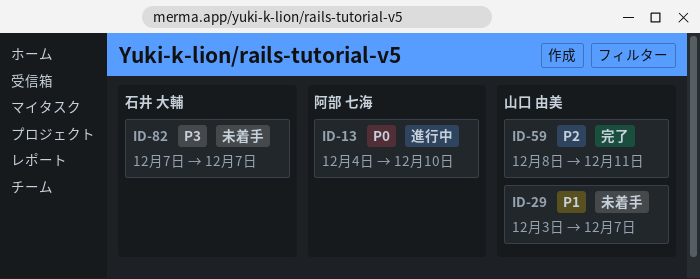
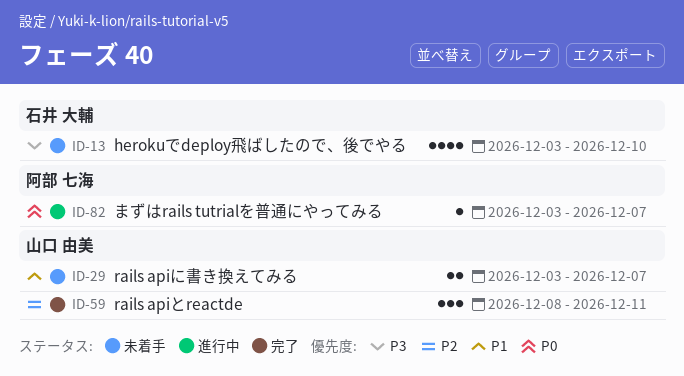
ID-13, status: 進行中 -> 未着手
ID-13, owner: 阿部 七海 -> 石井 大輔
ID-13, priority: P0 -> P3
ID-13, start: Dec 4 -> Dec 3
ID-82, status: 未着手 -> 進行中
ID-82, owner: 石井 大輔 -> 阿部 七海
ID-82, priority: P3 -> P0
ID-82, start: Dec 7 -> Dec 3

